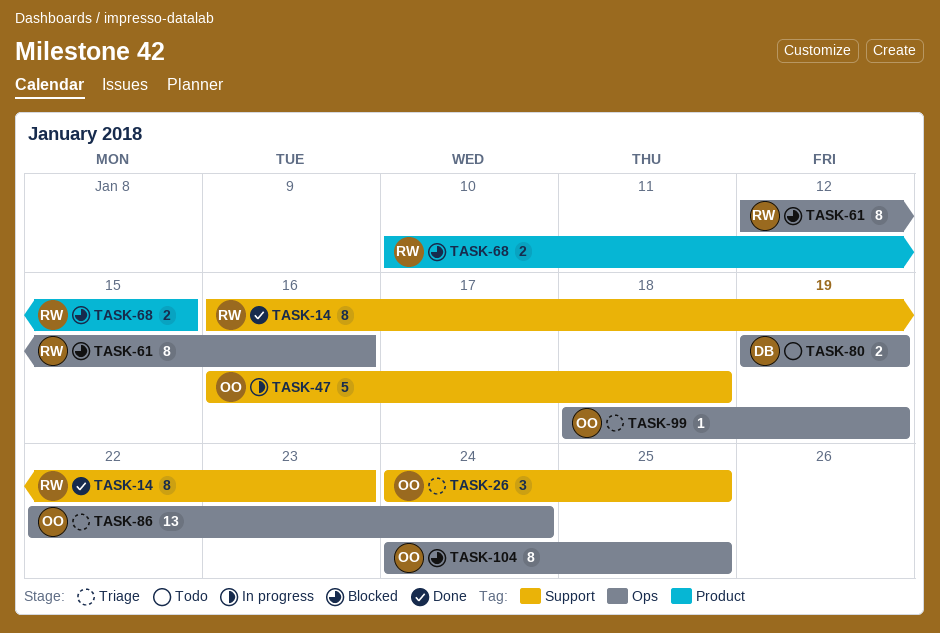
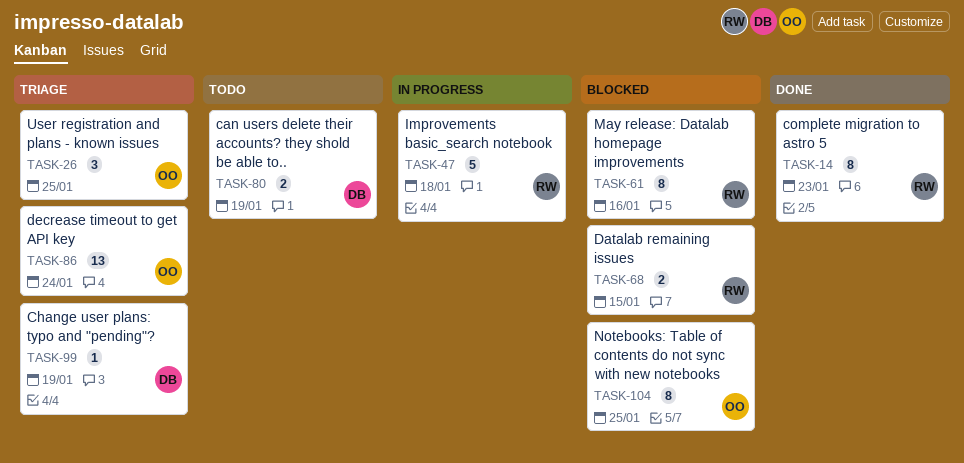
TASK-47, owner: OO -> RW
TASK-99, owner: OO -> DB

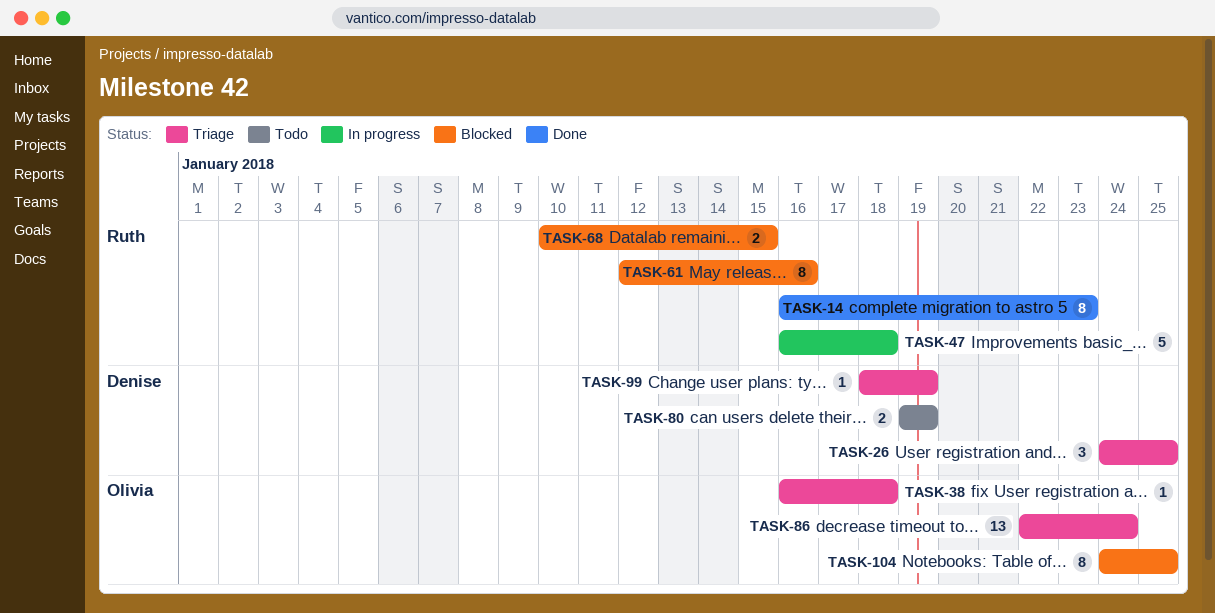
TASK-26, owner: Olivia -> Denise
TASK-38: none -> present

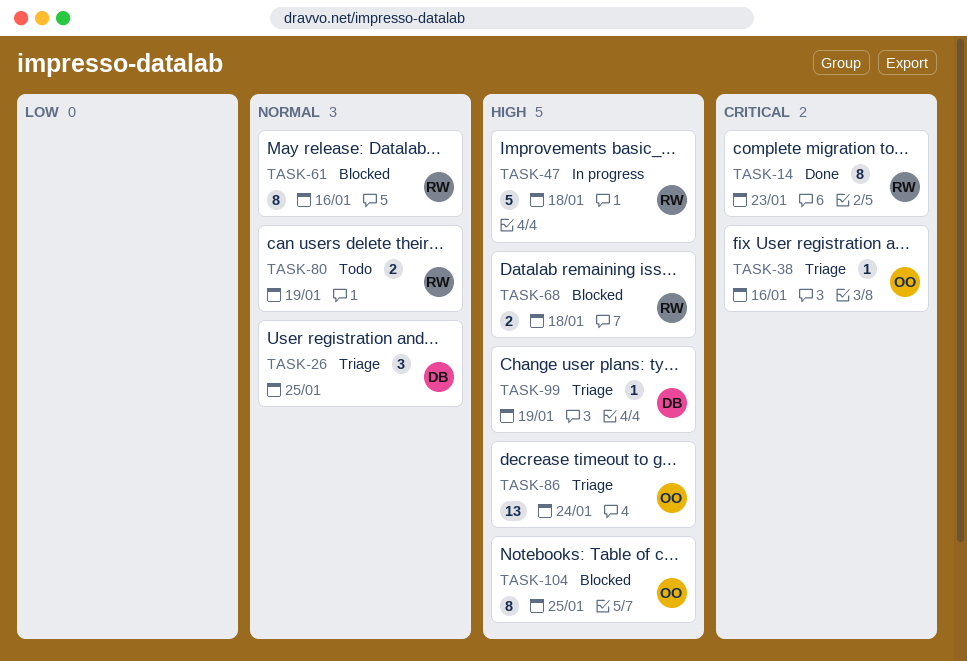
TASK-38, due: Jan 18 -> Jan 16
TASK-68, due: Jan 15 -> Jan 18
TASK-80, owner: Denise -> Ruth

